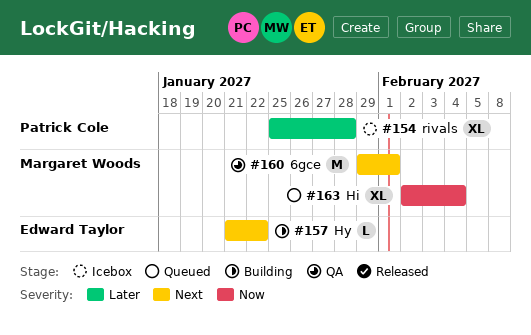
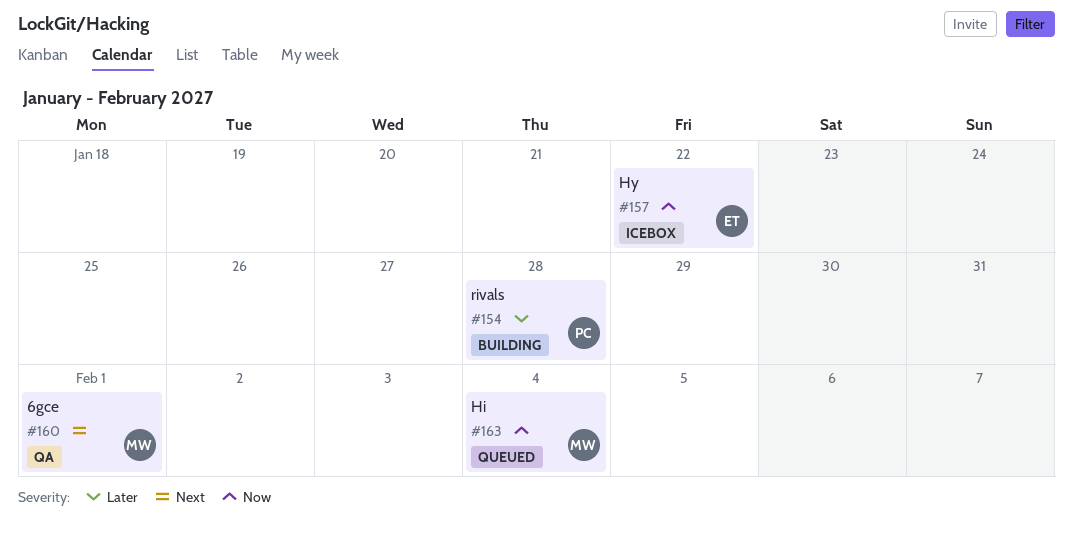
#154, status: Icebox -> Building
#157, status: Building -> Icebox
#157, priority: Next -> Now

